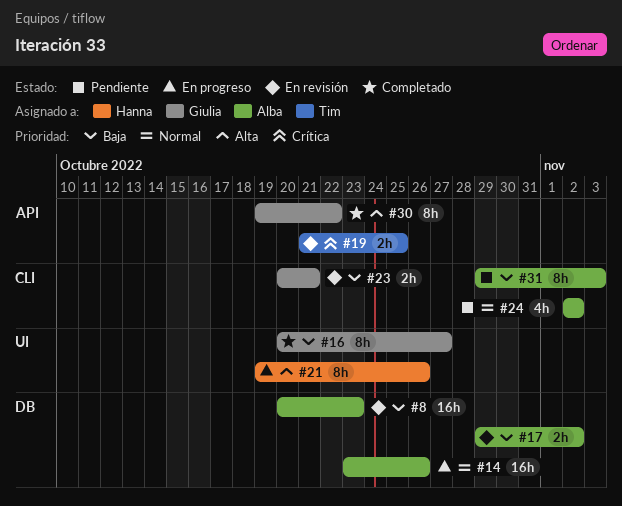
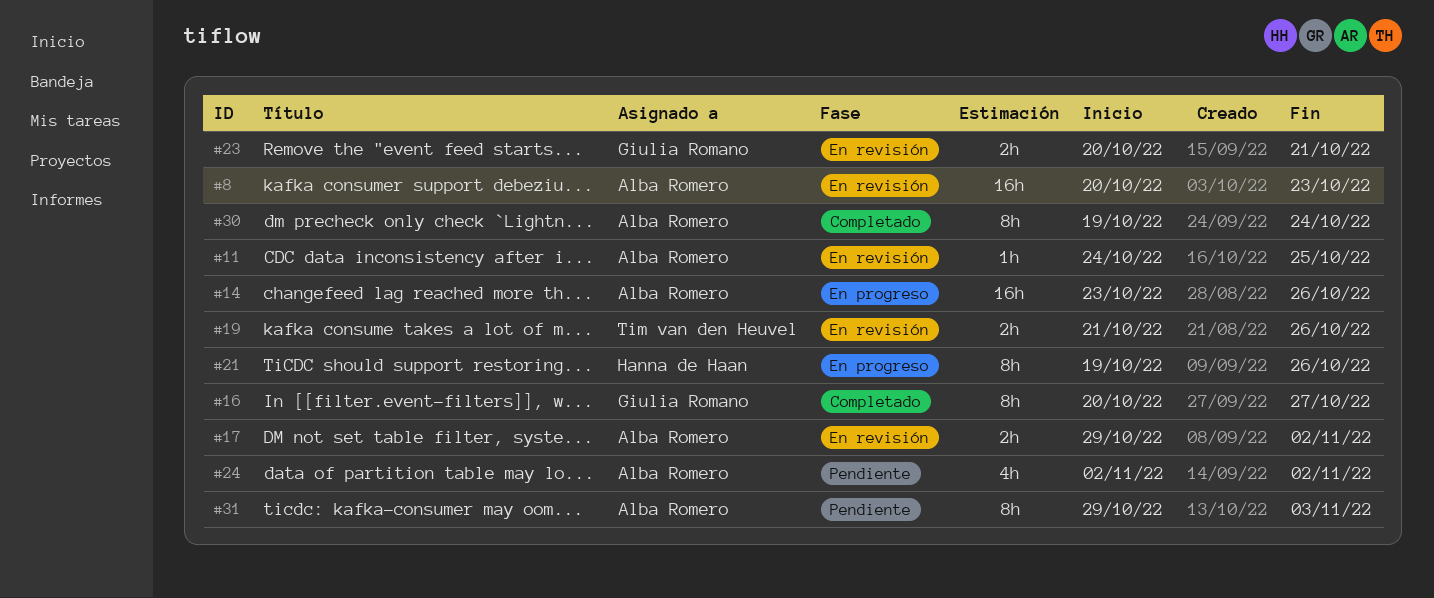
#11: none -> present
#19, due: Oct 25 -> Oct 26
#30, owner: Giulia Romano -> Alba Romero
#30, due: Oct 22 -> Oct 24

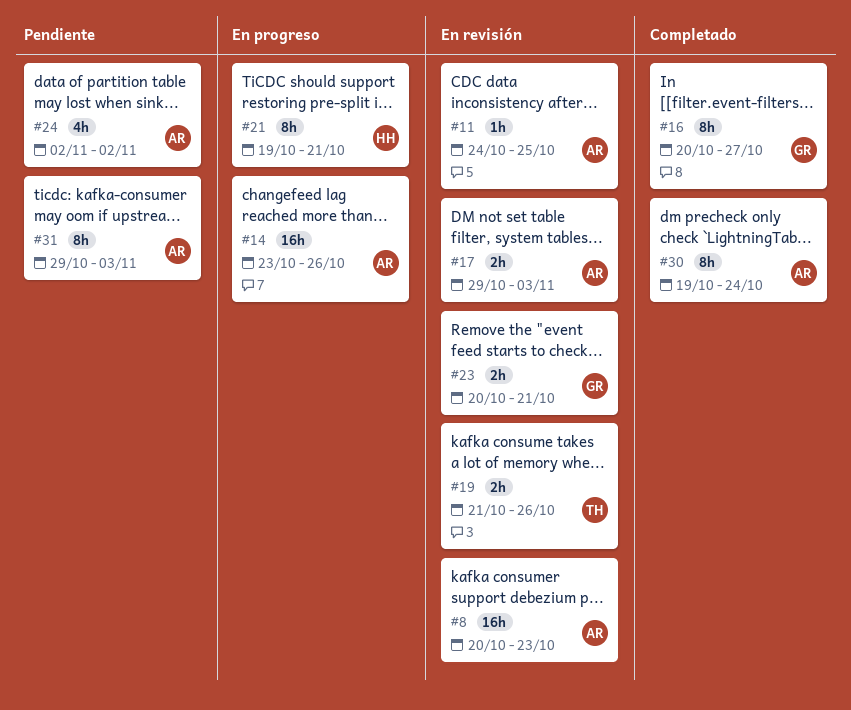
#17, due: Nov 2 -> Nov 3
#21, due: Oct 26 -> Oct 21

